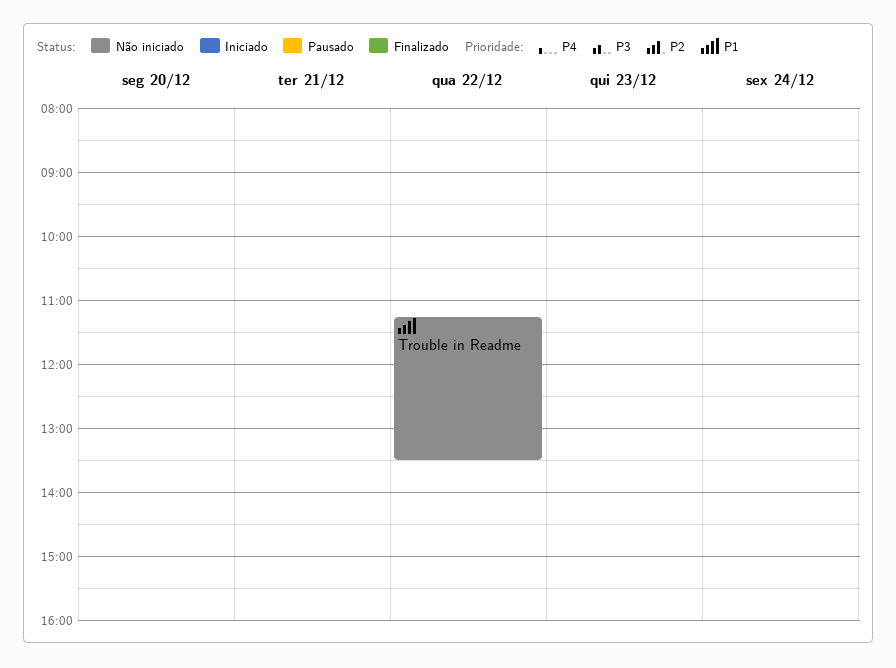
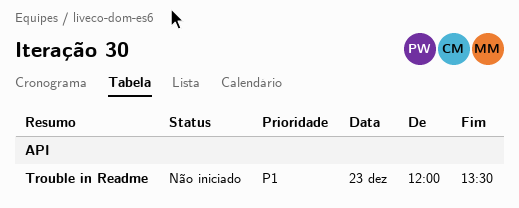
Trouble in Readme, day: Dec 22 -> Dec 23
Trouble in Readme, begins: 11:15 -> 12:00

